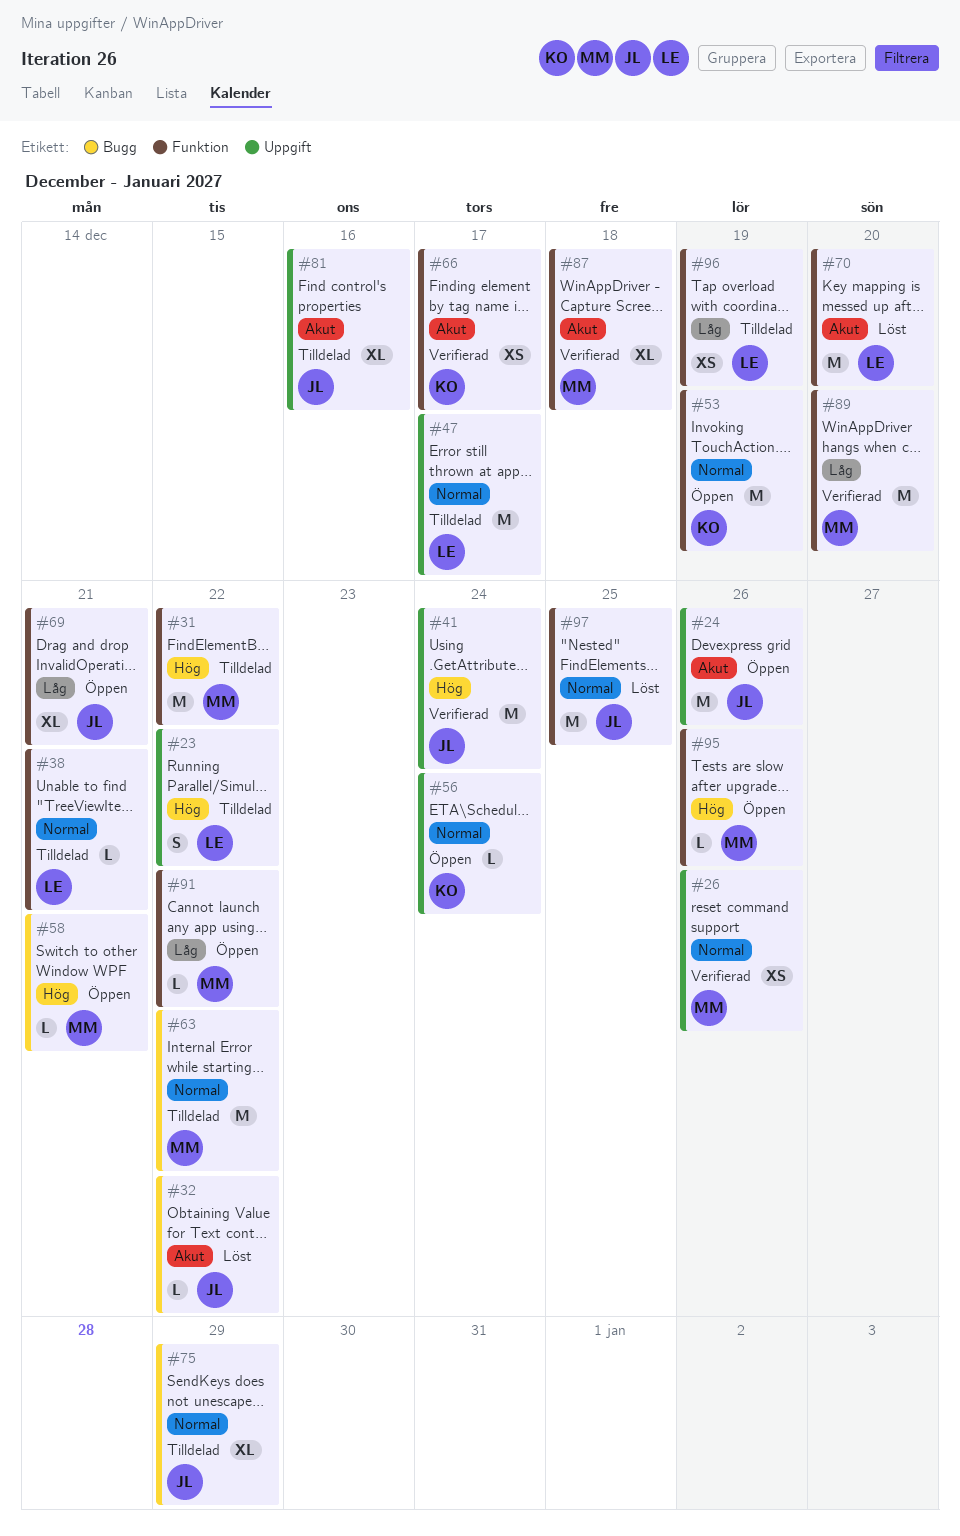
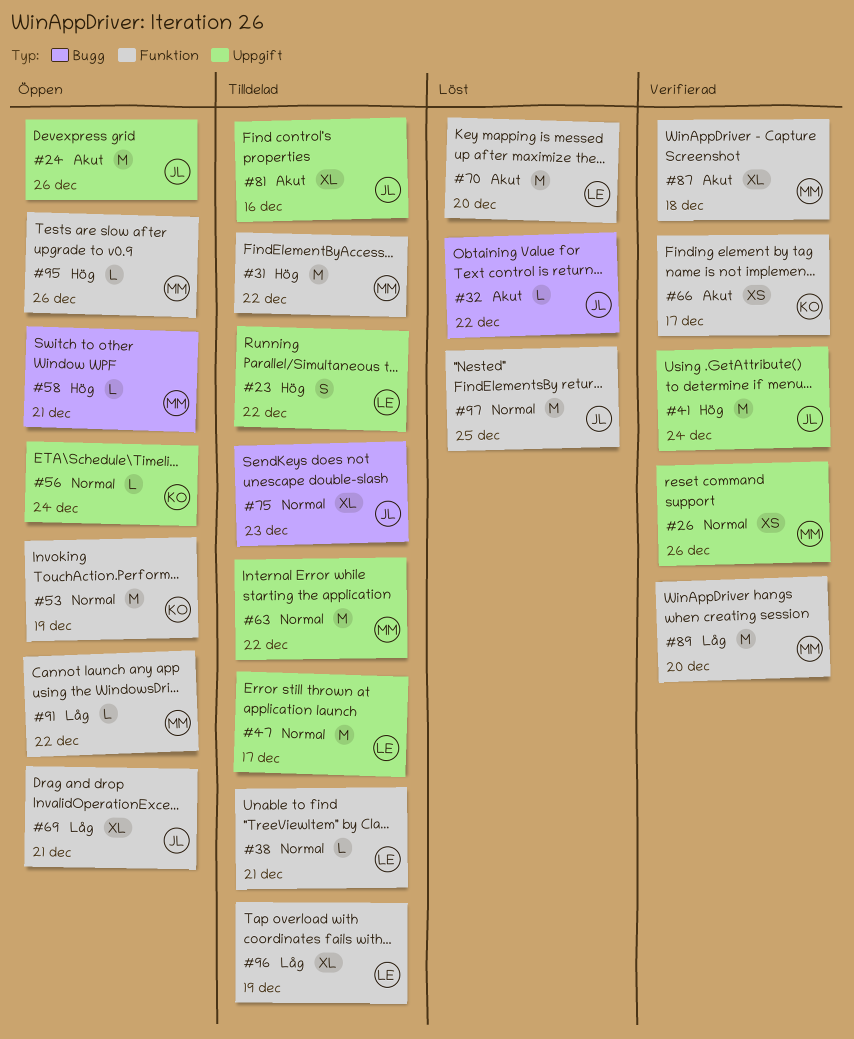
#63, label: Bugg -> Uppgift
#75, due: Dec 29 -> Dec 23
#96, estimate: XS -> XL

